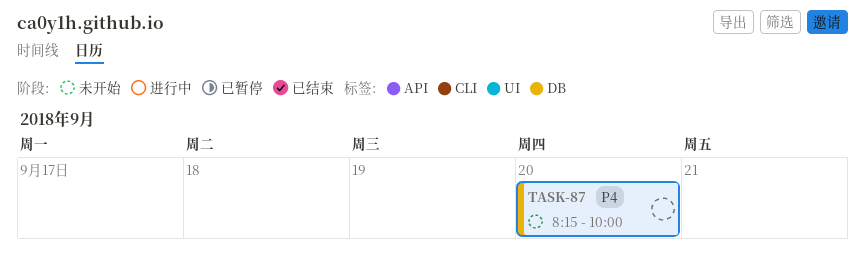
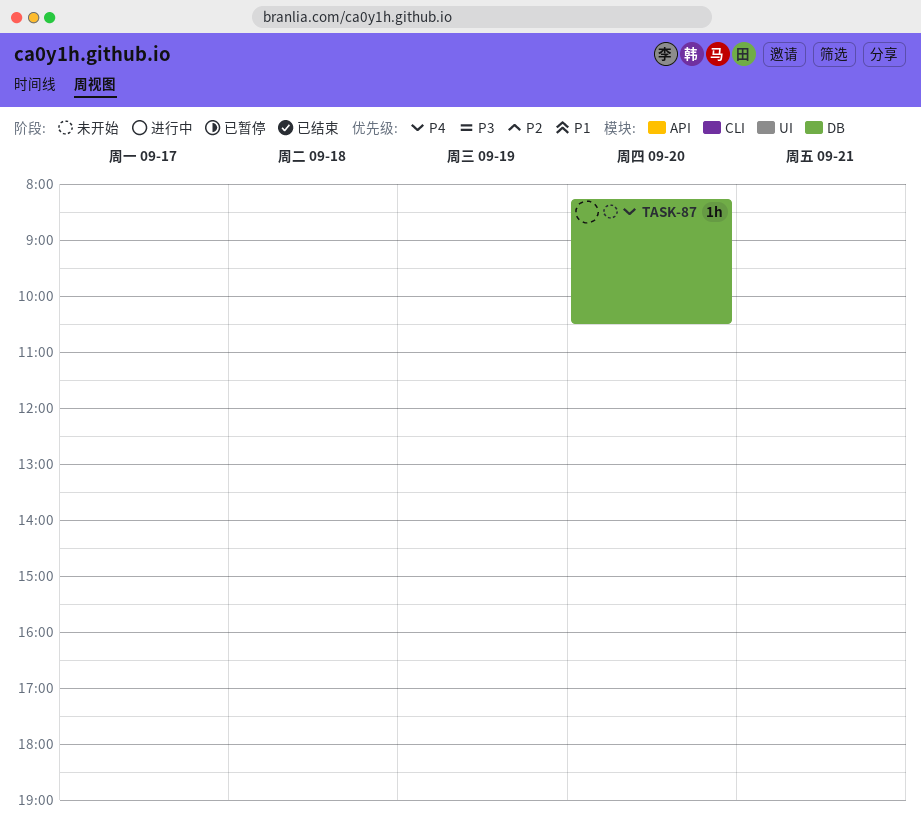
TASK-87, ends: 10:00 -> 10:30

